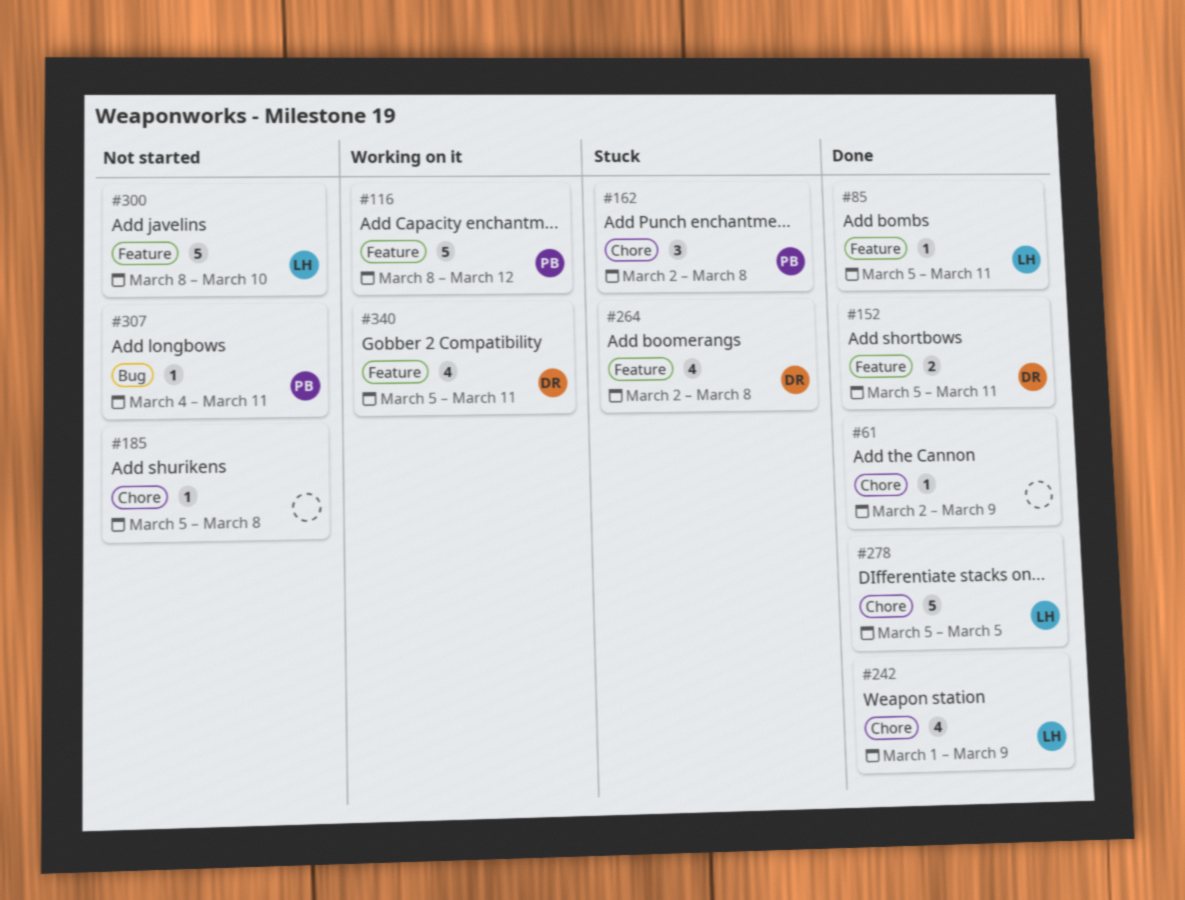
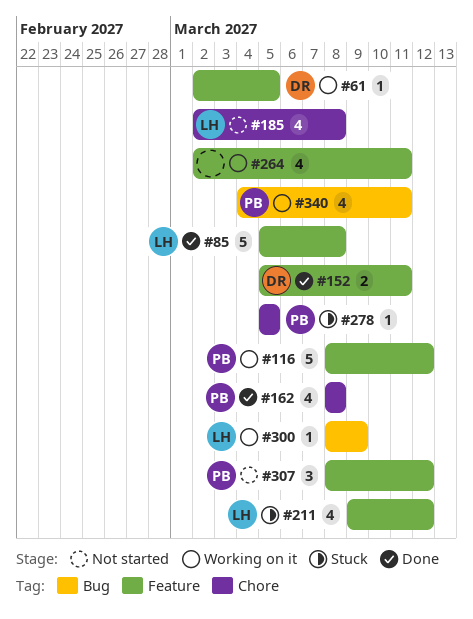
#61, status: Done -> Working on it
#61, owner: none -> DR
#61, label: Chore -> Feature
#61, due: Mar 9 -> Mar 5
#85, estimate: 1 -> 5
#85, due: Mar 11 -> Mar 8
#162, status: Stuck -> Done
#162, estimate: 3 -> 4
#162, start: Mar 2 -> Mar 8
#185, owner: none -> LH
#185, estimate: 1 -> 4
#185, start: Mar 5 -> Mar 2
#211: none -> present
#242: present -> none
#264, status: Stuck -> Working on it
#264, owner: DR -> none
#264, due: Mar 8 -> Mar 11
#278, status: Done -> Stuck
#278, owner: LH -> PB
#278, estimate: 5 -> 1
#300, status: Not started -> Working on it
#300, label: Feature -> Bug
#300, estimate: 5 -> 1
#300, due: Mar 10 -> Mar 9
#307, label: Bug -> Feature
#307, estimate: 1 -> 3
#307, start: Mar 4 -> Mar 8
#307, due: Mar 11 -> Mar 12
#340, owner: DR -> PB
#340, label: Feature -> Bug
#340, start: Mar 5 -> Mar 4

